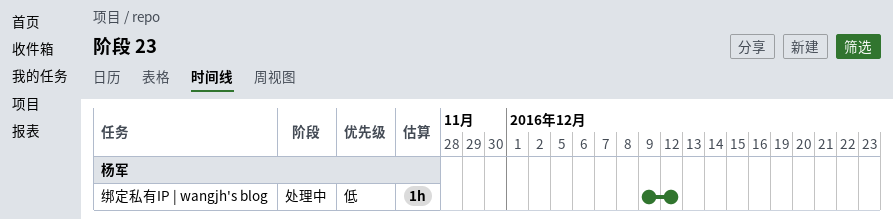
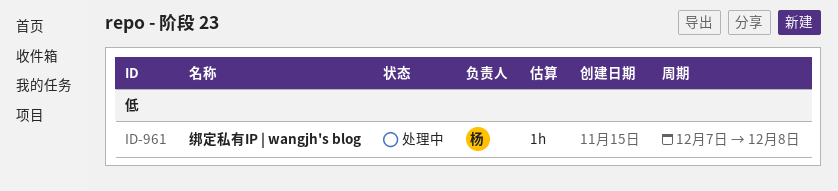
绑定私有IP | wangjh's blog, start: Dec 9 -> Dec 7
绑定私有IP | wangjh's blog, due: Dec 12 -> Dec 8

